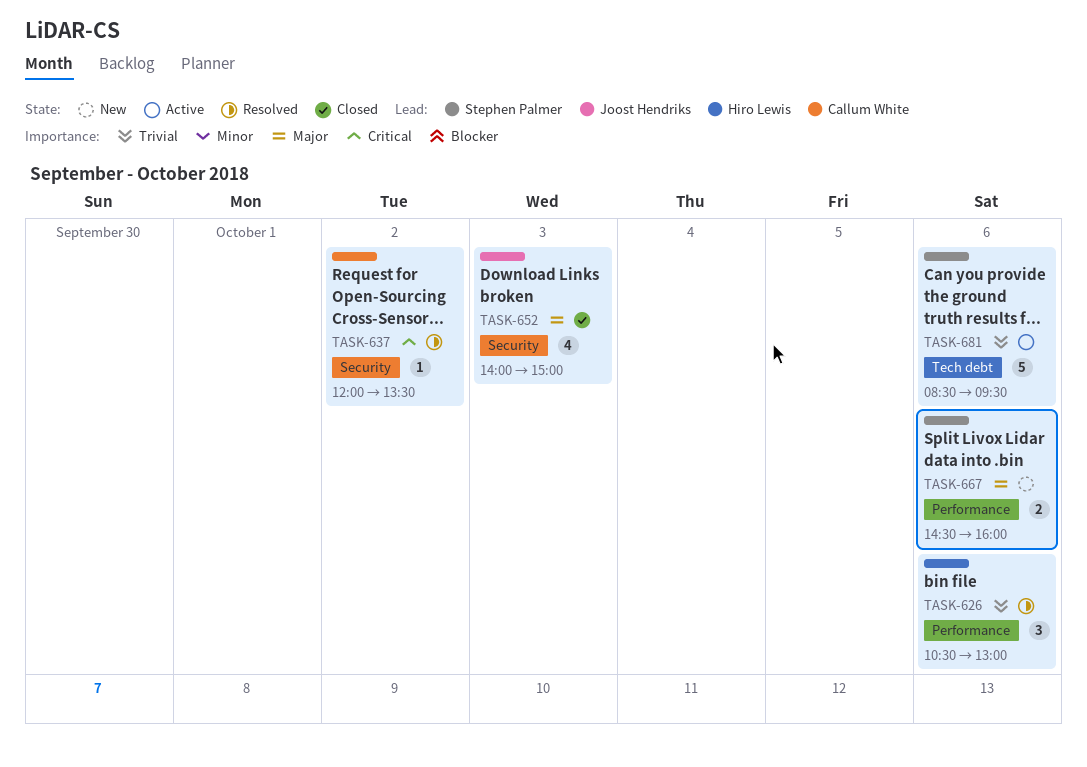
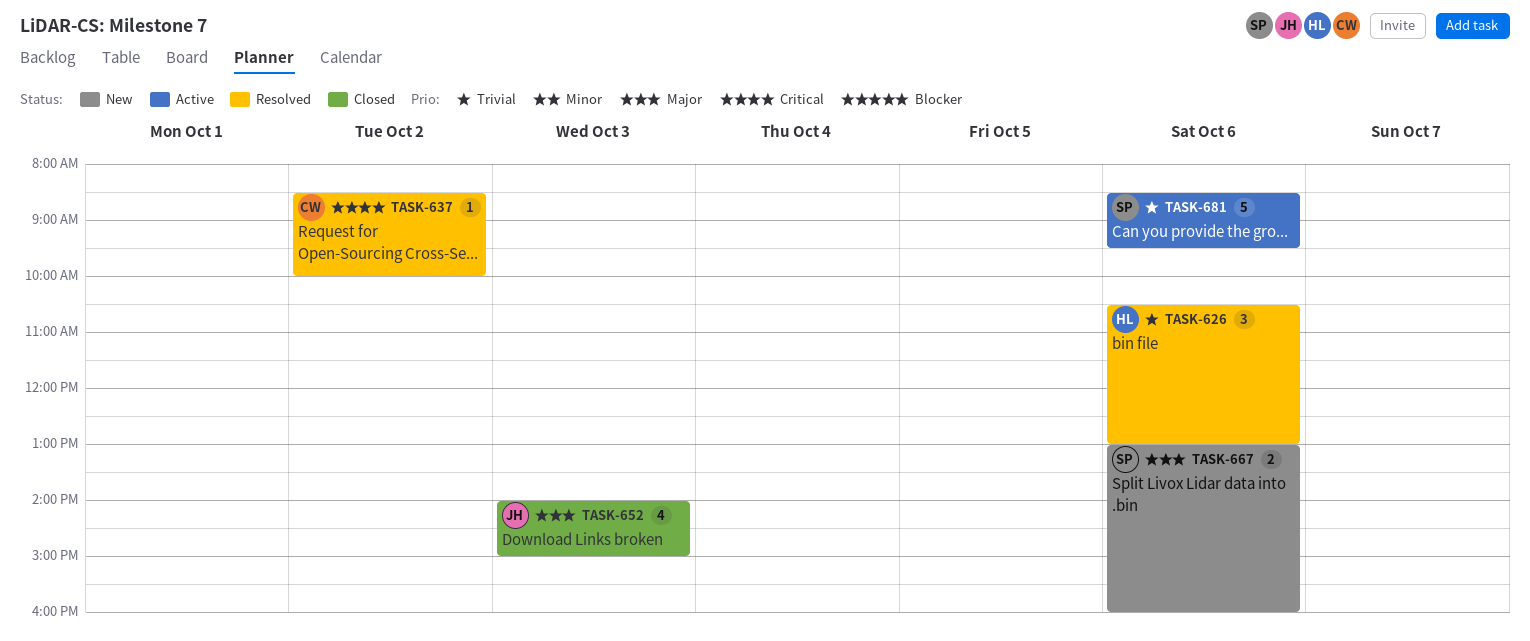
TASK-637, begins: 12:00 -> 08:30
TASK-637, ends: 13:30 -> 10:00
TASK-667, begins: 14:30 -> 13:00

